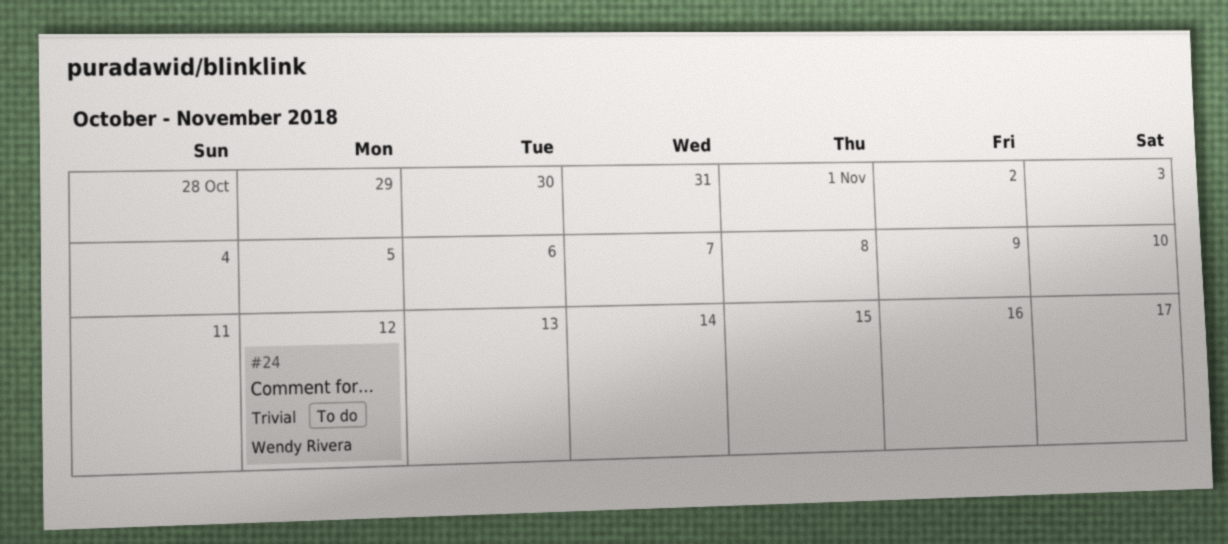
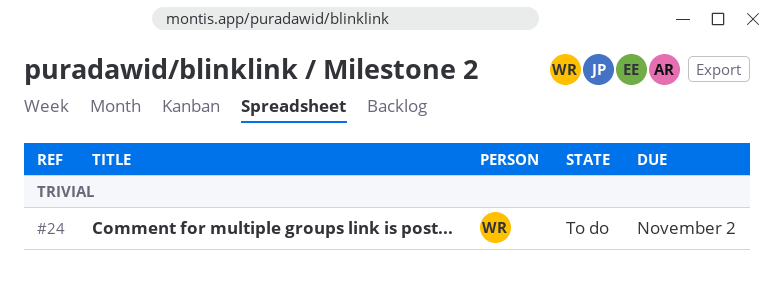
#24, due: Nov 12 -> Nov 2

